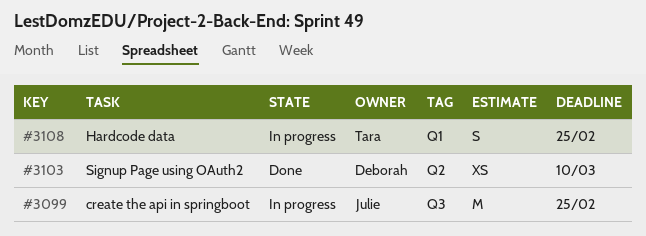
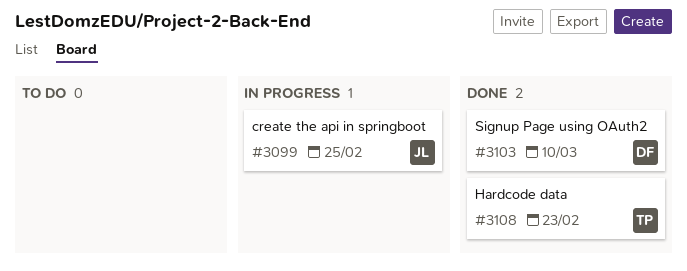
#3108, status: In progress -> Done
#3108, due: Feb 25 -> Feb 23

